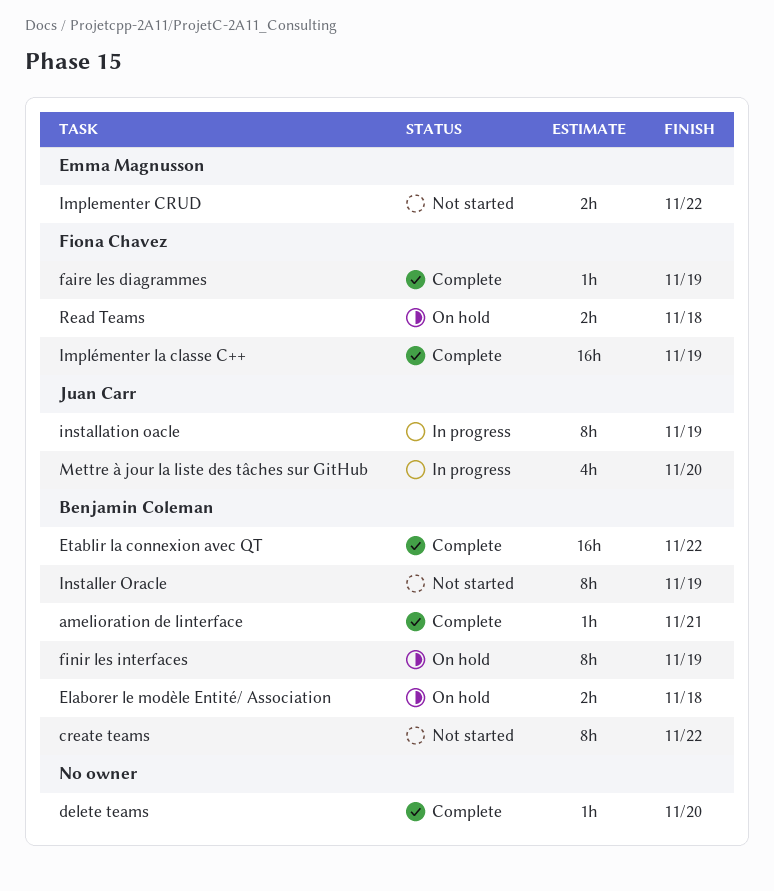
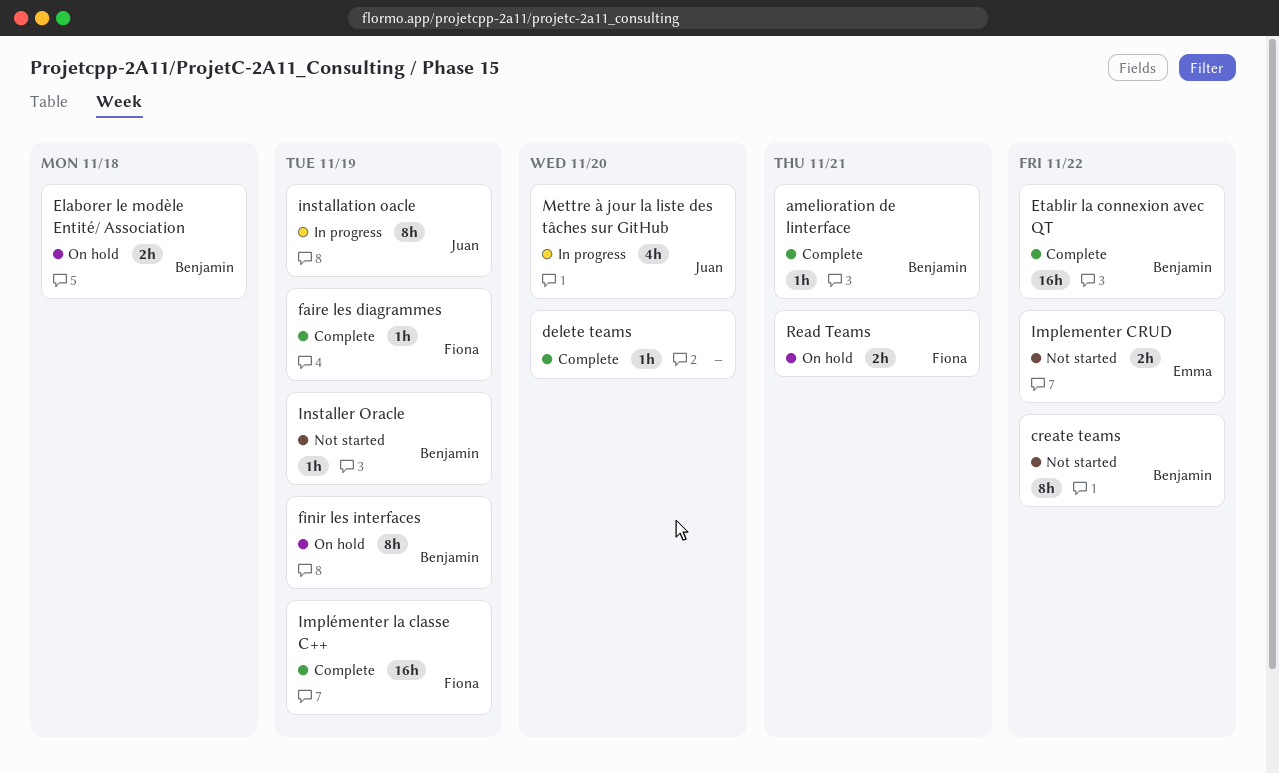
Installer Oracle, estimate: 8h -> 1h
Read Teams, due: Nov 18 -> Nov 21

